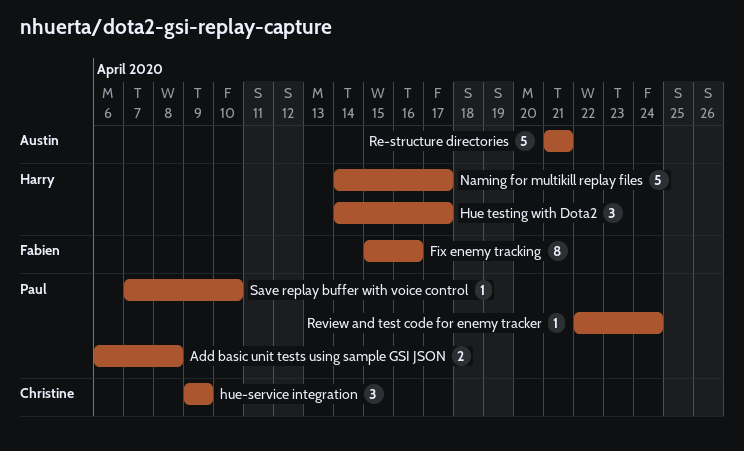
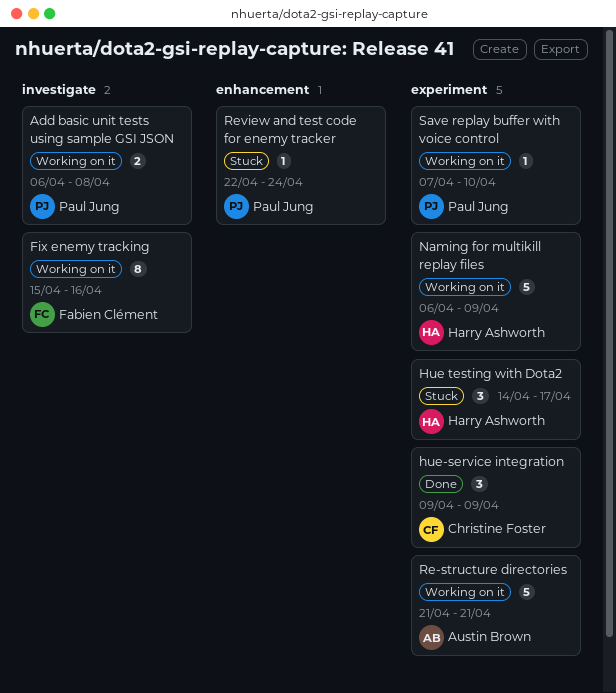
Naming for multikill replay files, start: Apr 14 -> Apr 6
Naming for multikill replay files, due: Apr 17 -> Apr 9

